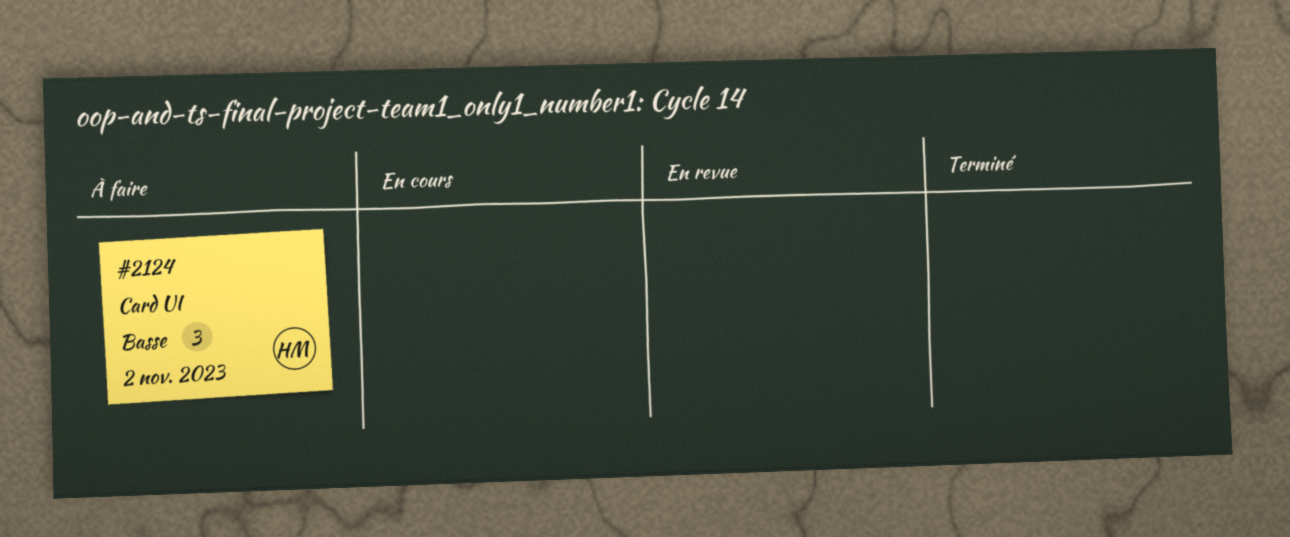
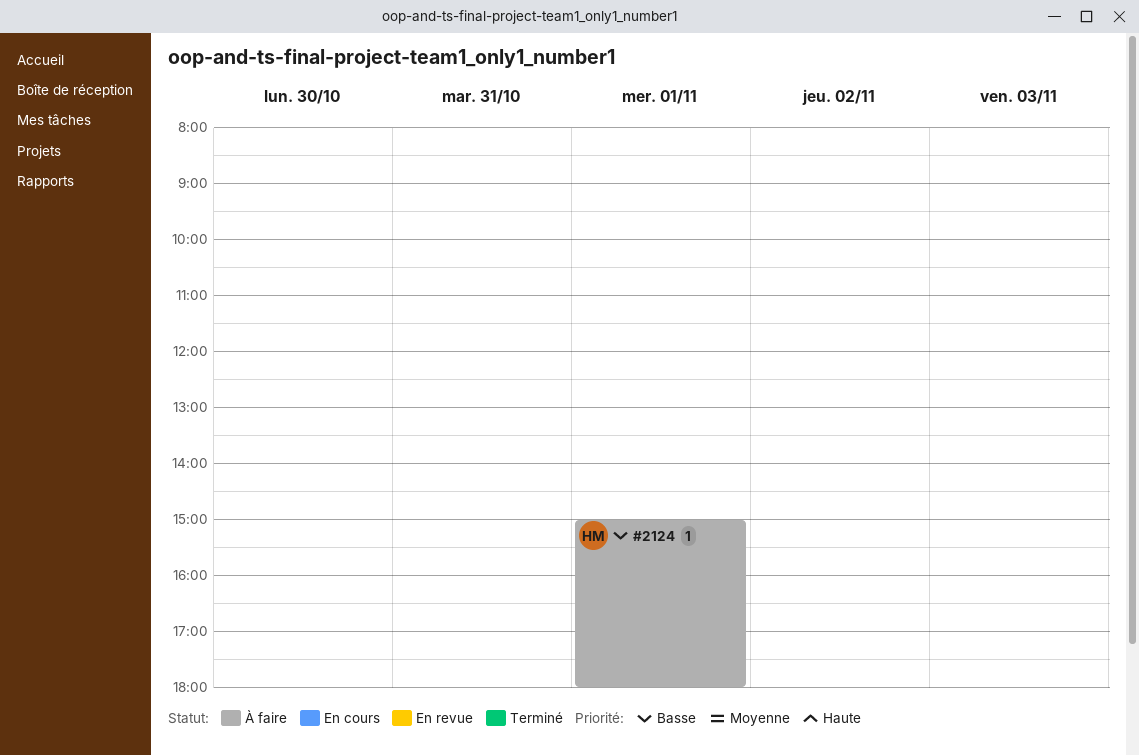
#2124, estimate: 3 -> 1
#2124, day: Nov 2 -> Nov 1

